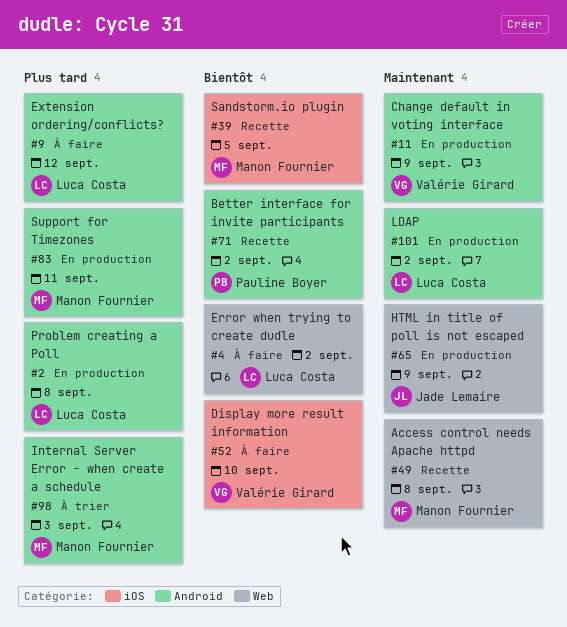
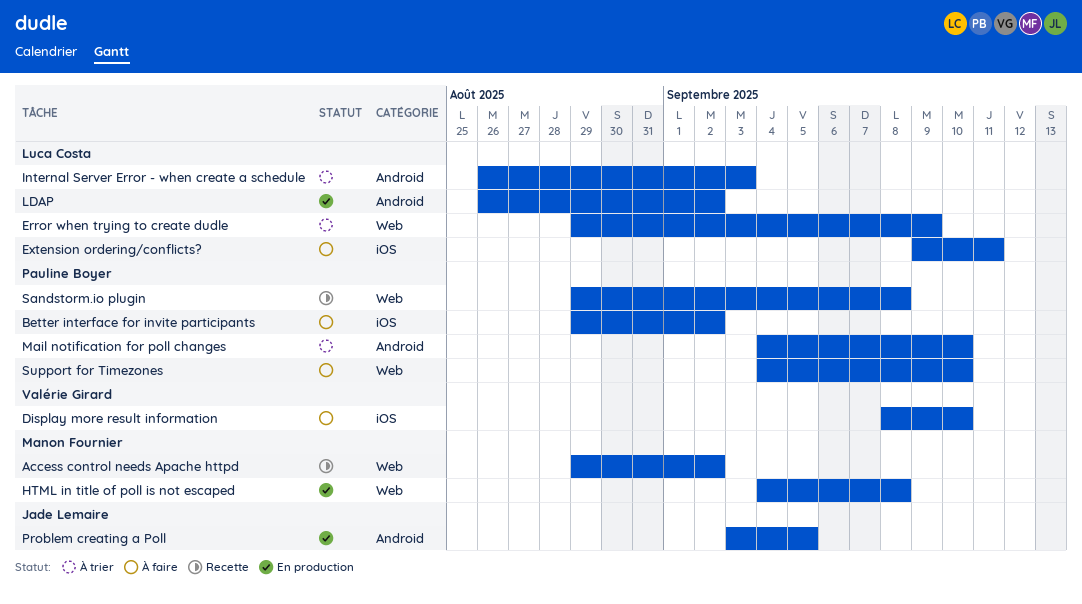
Access control needs Apache httpd, due: Sep 8 -> Sep 2
Better interface for invite participants, status: Recette -> À faire
Better interface for invite participants, label: Android -> iOS
Change default in voting interface: present -> none
Error when trying to create dudle, status: À faire -> À trier
Error when trying to create dudle, due: Sep 2 -> Sep 9
Extension ordering/conflicts?, label: Android -> iOS
Extension ordering/conflicts?, due: Sep 12 -> Sep 11
HTML in title of poll is not escaped, owner: Jade Lemaire -> Manon Fournier
HTML in title of poll is not escaped, due: Sep 9 -> Sep 8
Internal Server Error - when create a schedule, owner: Manon Fournier -> Luca Costa
Mail notification for poll changes: none -> present
Problem creating a Poll, owner: Luca Costa -> Jade Lemaire
Problem creating a Poll, due: Sep 8 -> Sep 5
Sandstorm.io plugin, owner: Manon Fournier -> Pauline Boyer
Sandstorm.io plugin, label: iOS -> Web
Sandstorm.io plugin, due: Sep 5 -> Sep 8
Support for Timezones, status: En production -> À faire
Support for Timezones, owner: Manon Fournier -> Pauline Boyer
Support for Timezones, label: Android -> Web
Support for Timezones, due: Sep 11 -> Sep 10

